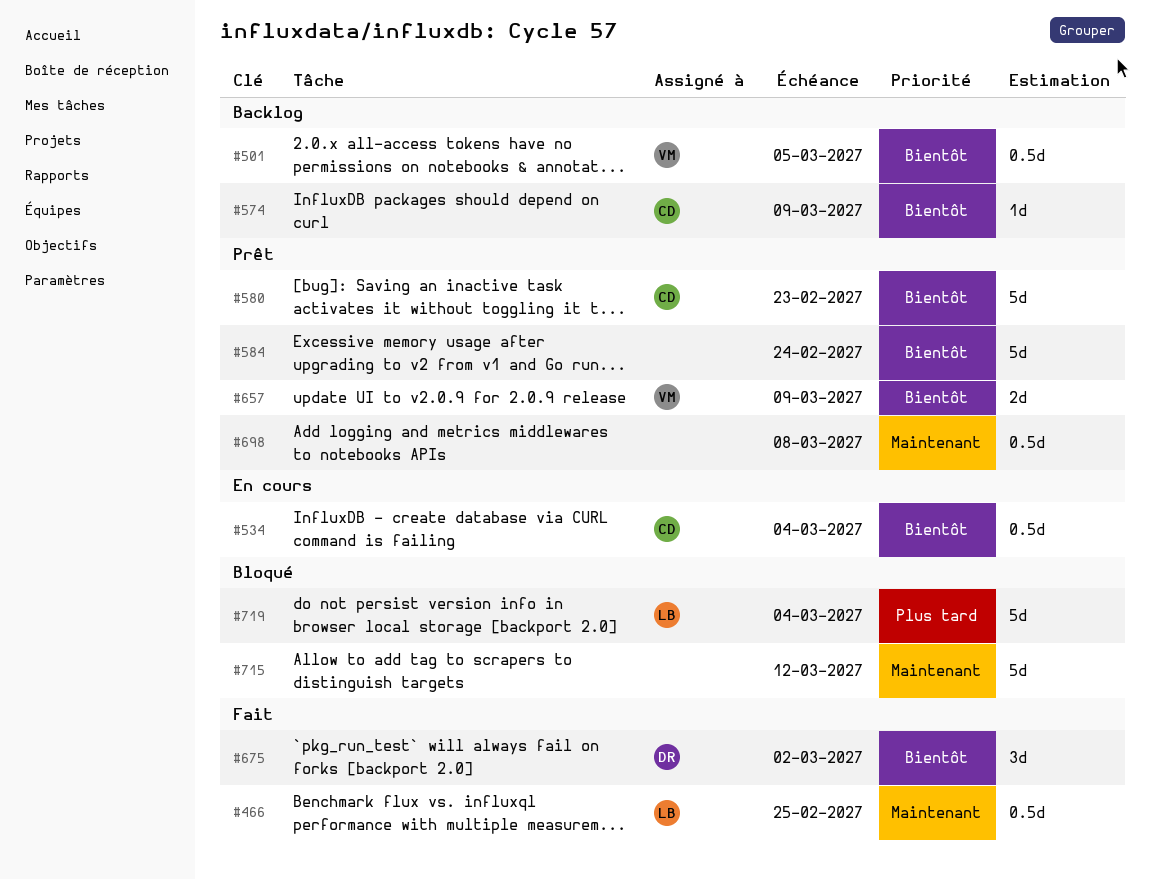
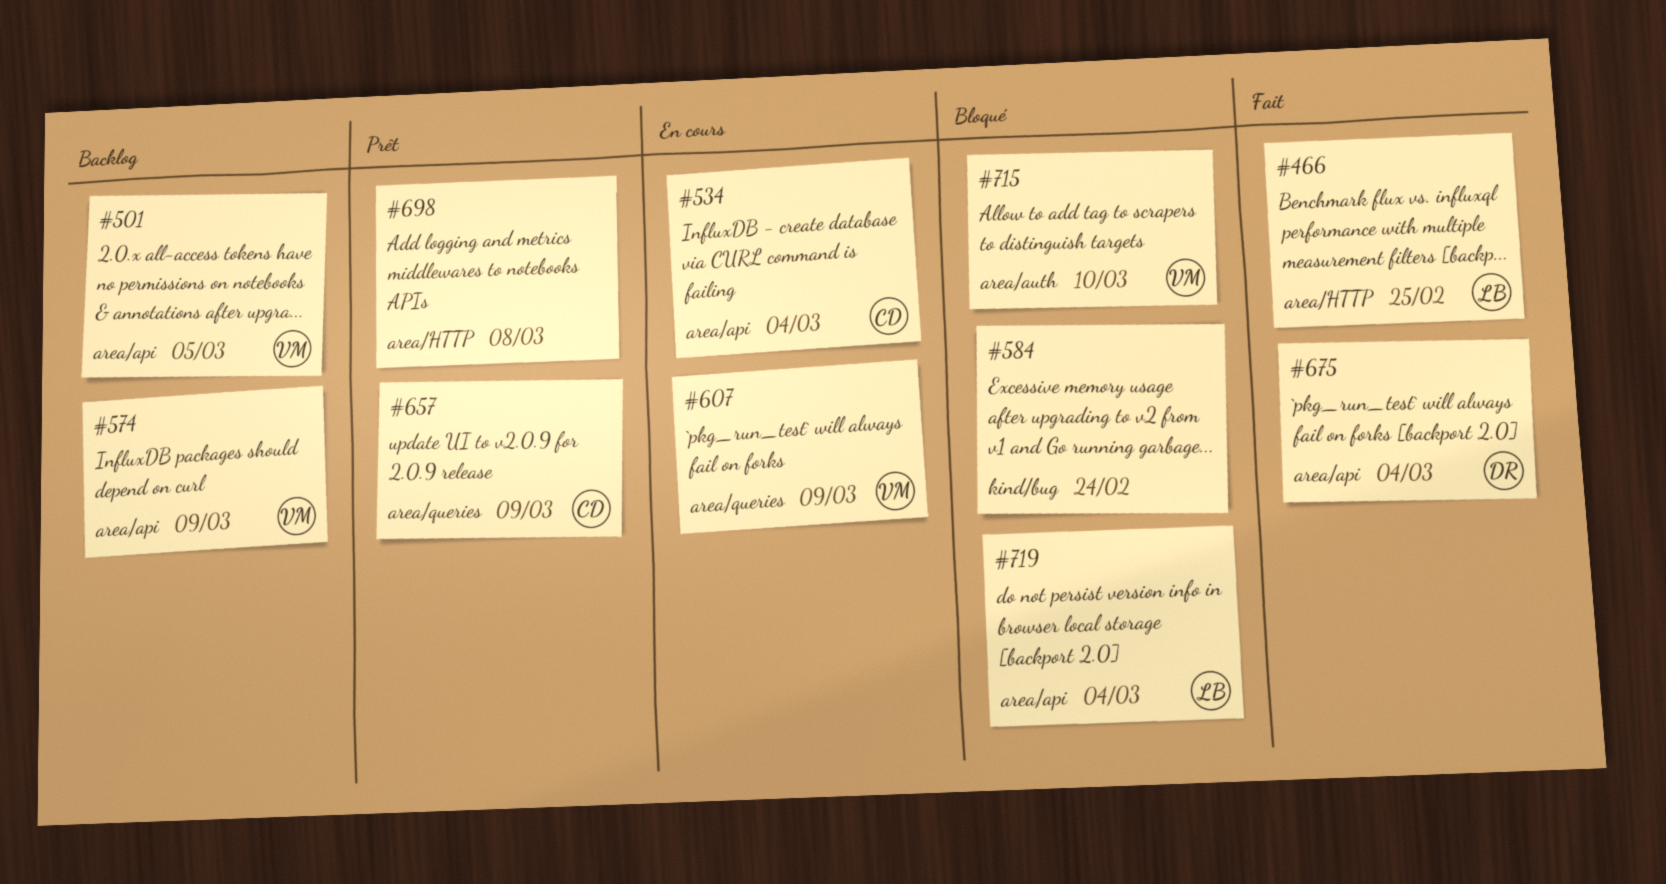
#574, owner: CD -> VM
#580: present -> none
#584, status: Prêt -> Bloqué
#607: none -> present
#657, owner: VM -> CD
#675, due: Mar 2 -> Mar 4
#715, owner: none -> VM
#715, due: Mar 12 -> Mar 10

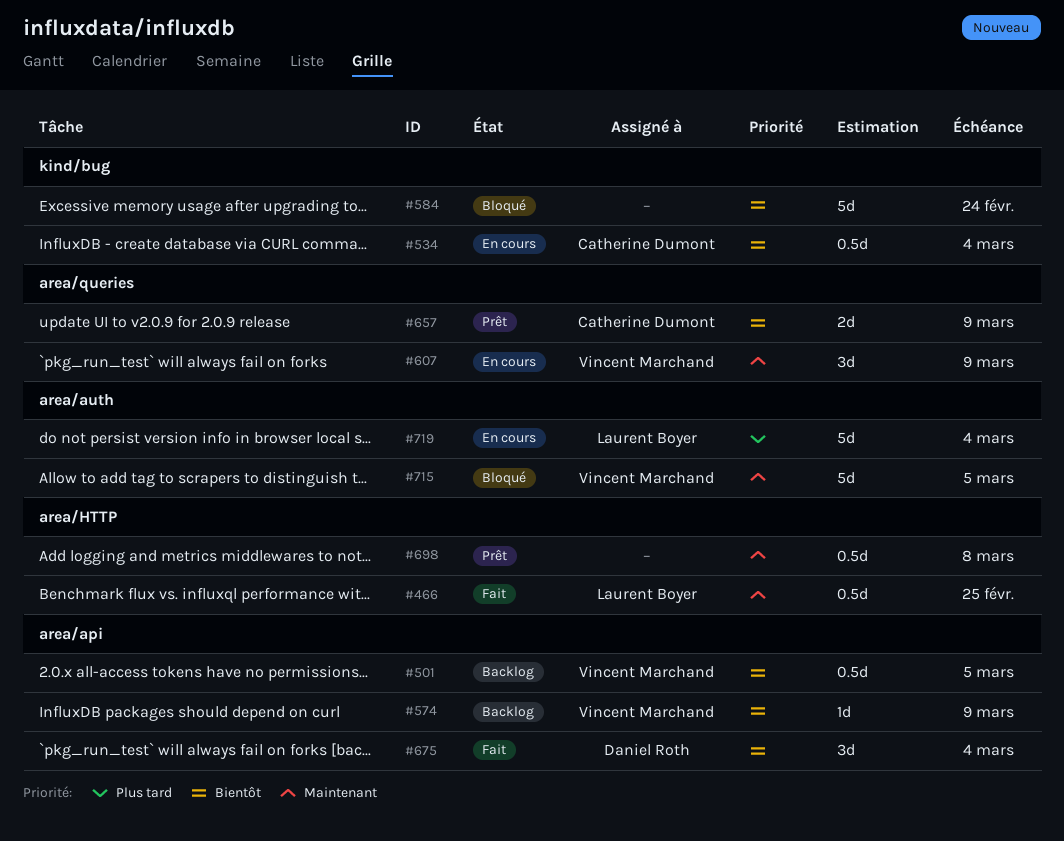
#534, label: area/api -> kind/bug
#715, due: Mar 10 -> Mar 5
#719, status: Bloqué -> En cours
#719, label: area/api -> area/auth

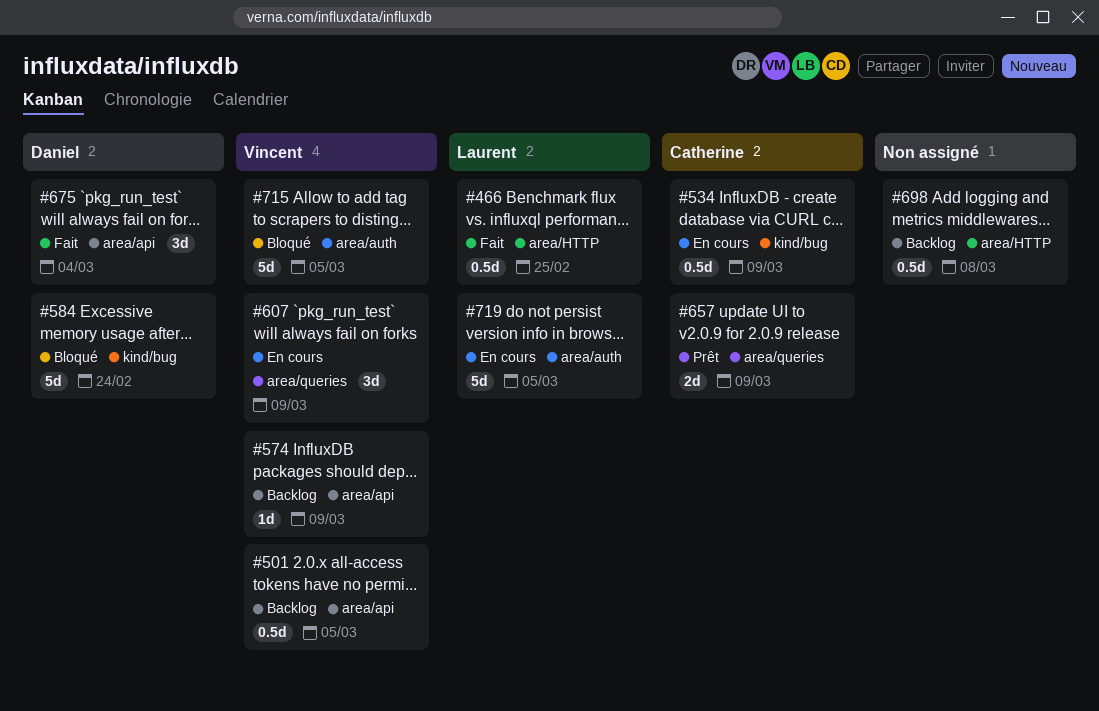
#534, due: Mar 4 -> Mar 9
#584, owner: none -> Daniel Roth
#698, status: Prêt -> Backlog
#719, due: Mar 4 -> Mar 5

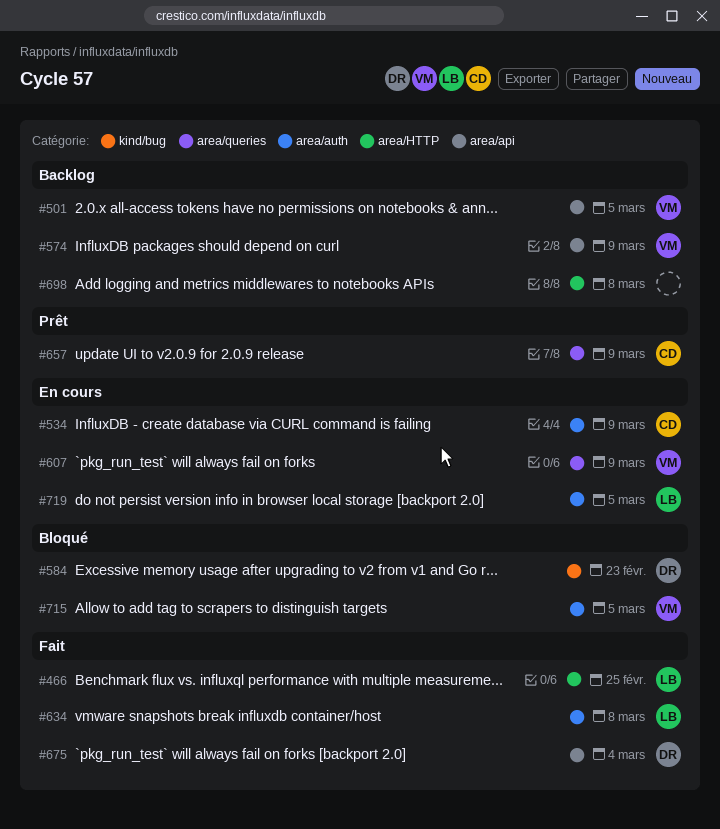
#534, label: kind/bug -> area/auth
#584, due: Feb 24 -> Feb 23
#634: none -> present

